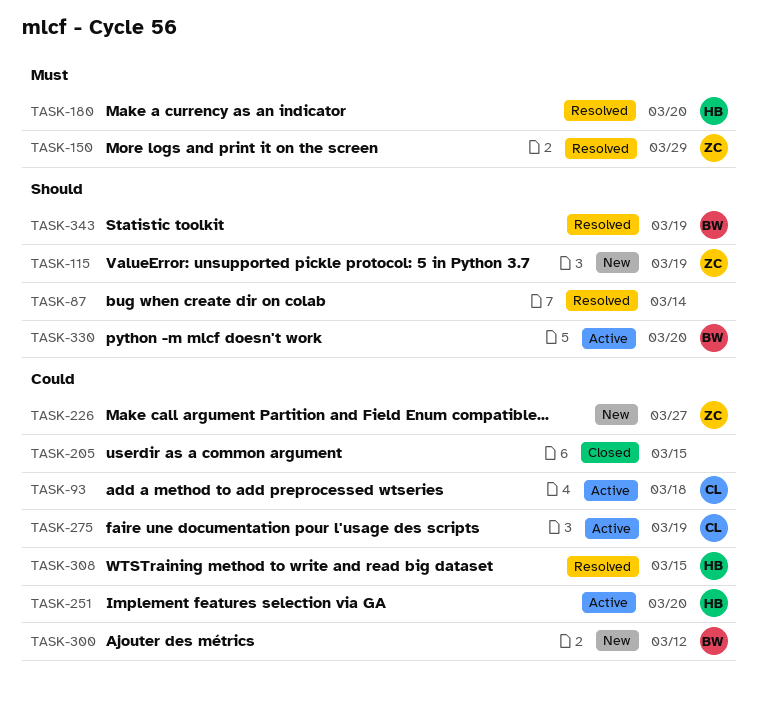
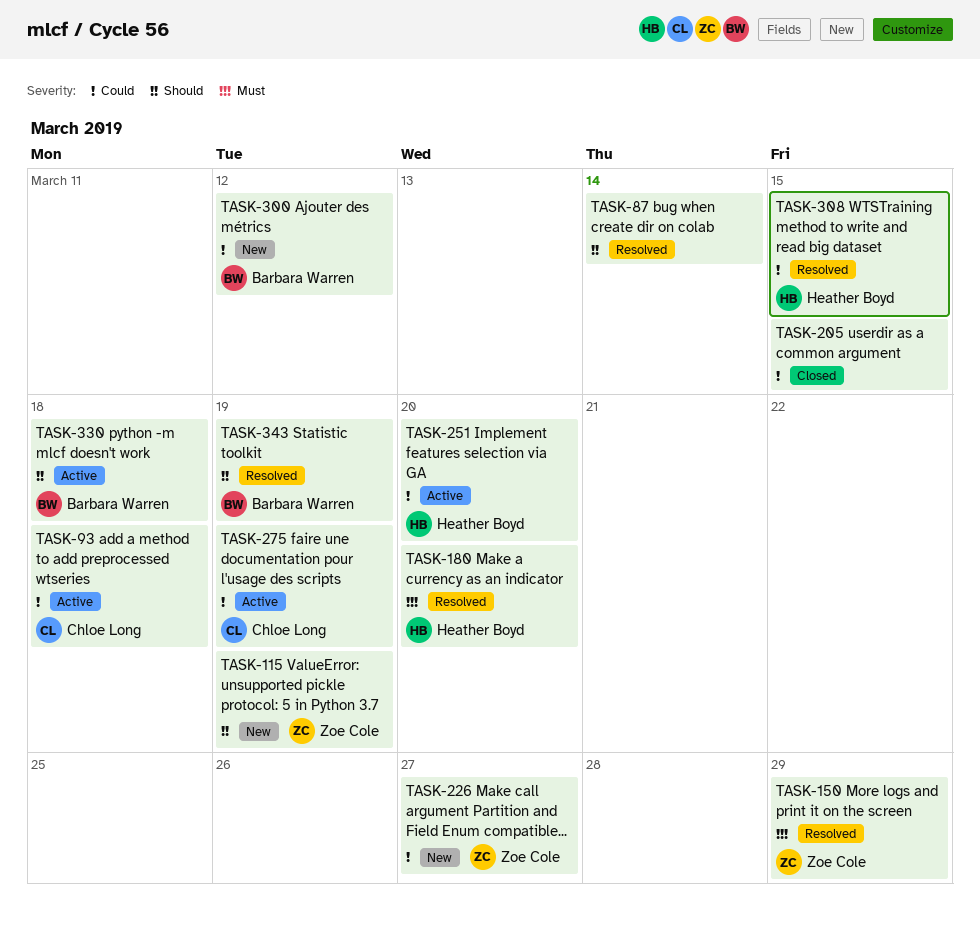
TASK-330, due: Mar 20 -> Mar 18

